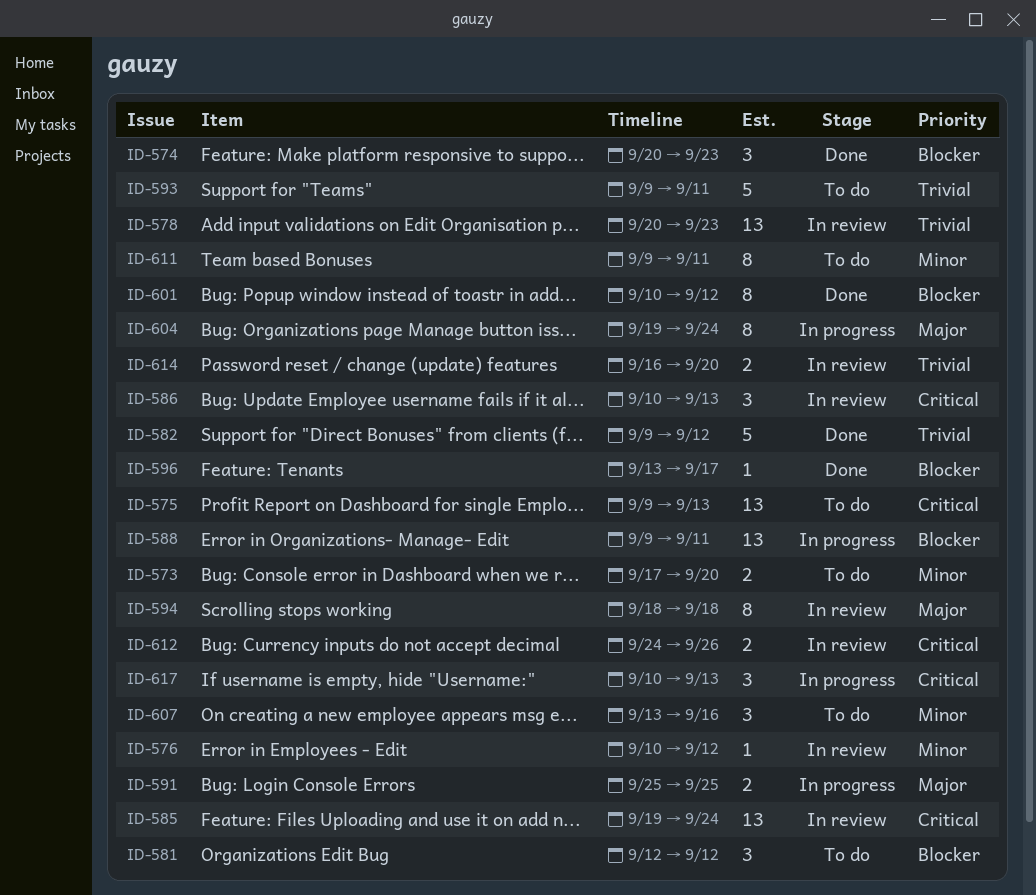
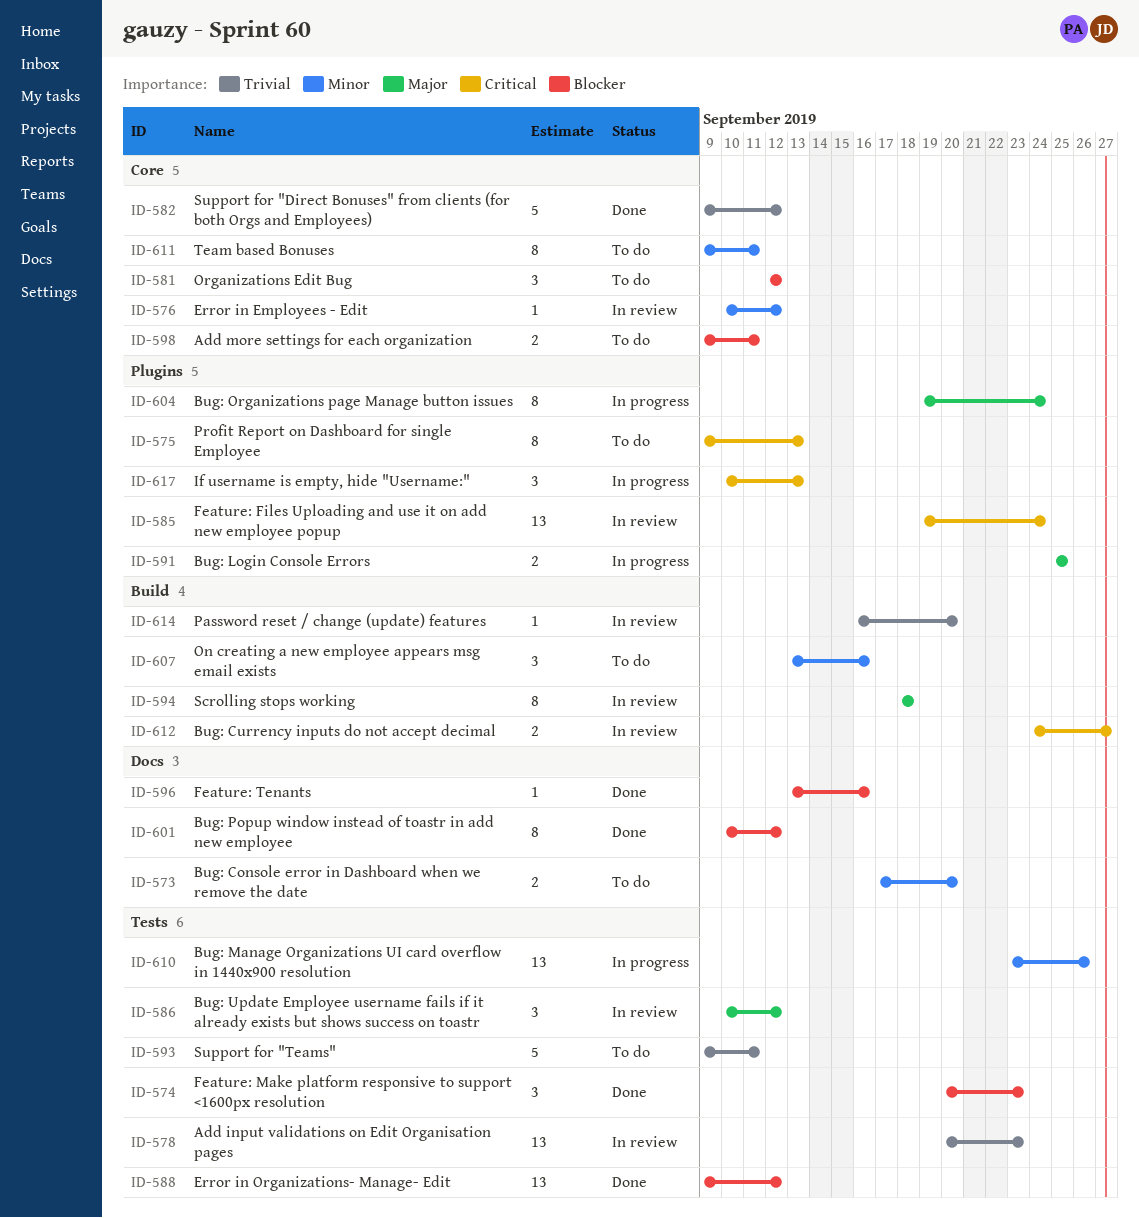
ID-575, estimate: 13 -> 8
ID-586, priority: Critical -> Major
ID-586, due: Sep 13 -> Sep 12
ID-588, status: In progress -> Done
ID-588, due: Sep 11 -> Sep 12
ID-596, due: Sep 17 -> Sep 16
ID-598: none -> present
ID-610: none -> present
ID-612, due: Sep 26 -> Sep 27
ID-614, estimate: 2 -> 1

